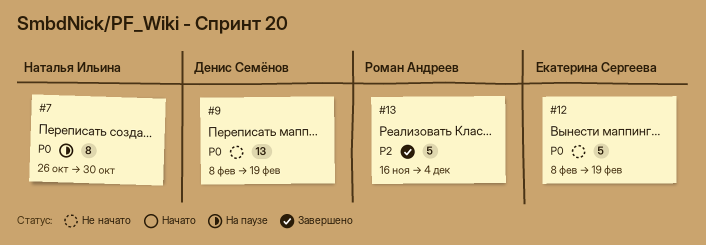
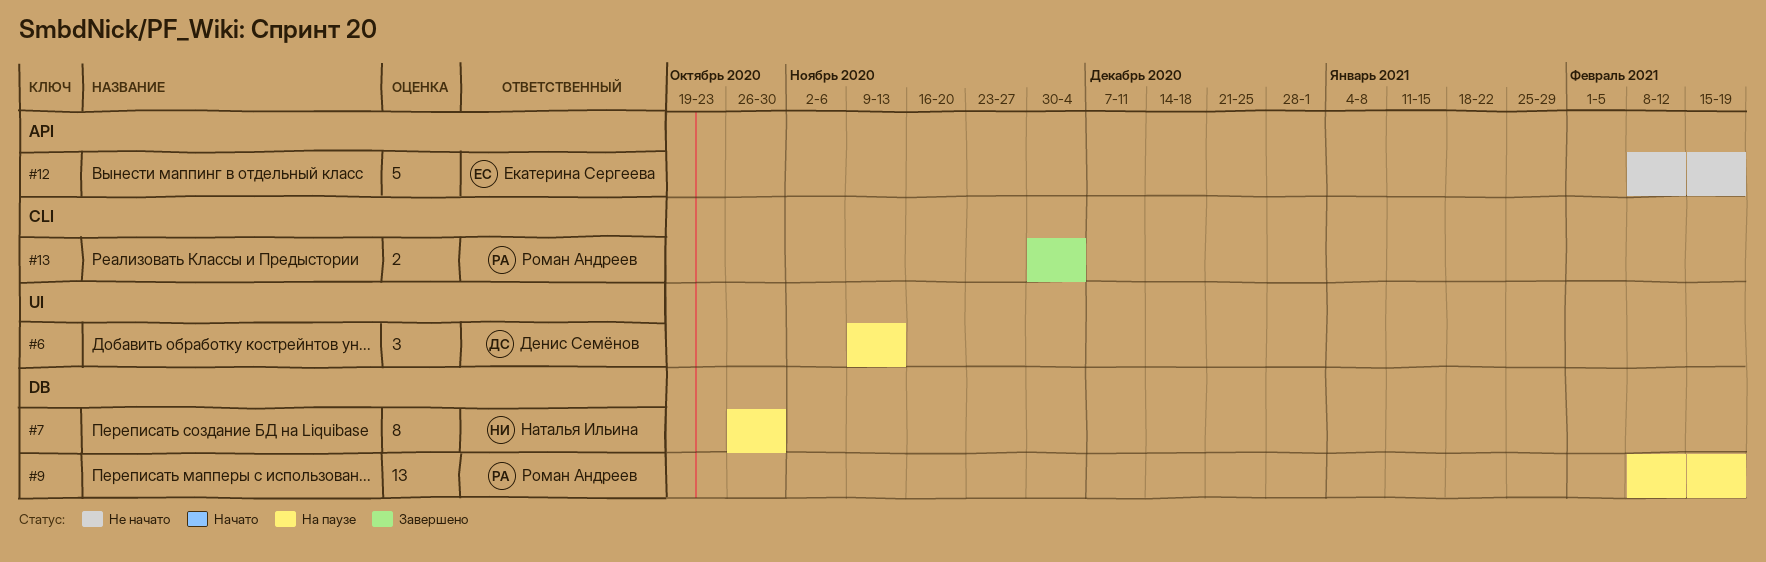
#6: none -> present
#9, status: Не начато -> На паузе
#9, owner: Денис Семёнов -> Роман Андреев
#13, estimate: 5 -> 2
#13, start: Nov 16 -> Nov 30

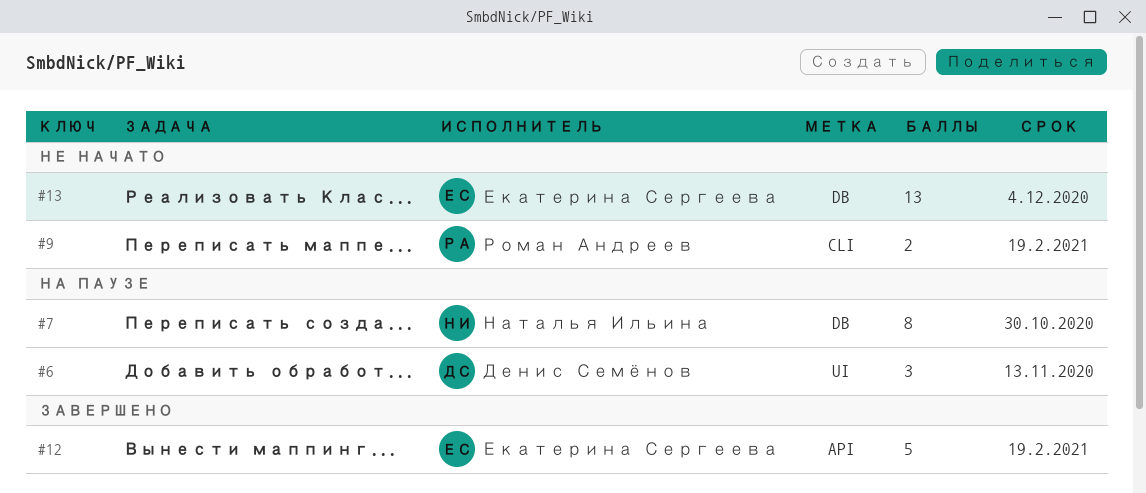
#9, status: На паузе -> Не начато
#9, label: DB -> CLI
#9, estimate: 13 -> 2
#12, status: Не начато -> Завершено
#13, status: Завершено -> Не начато
#13, owner: Роман Андреев -> Екатерина Сергеева
#13, label: CLI -> DB
#13, estimate: 2 -> 13

